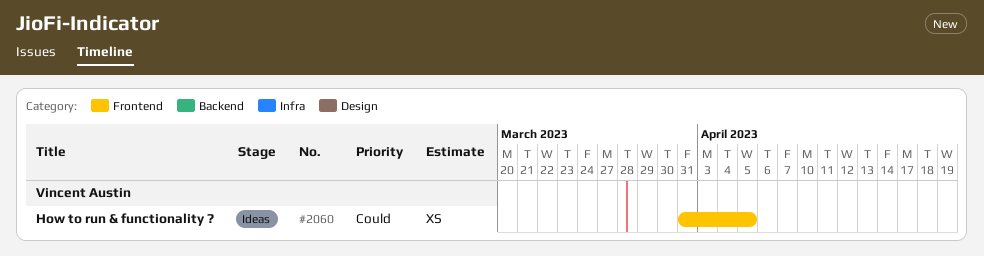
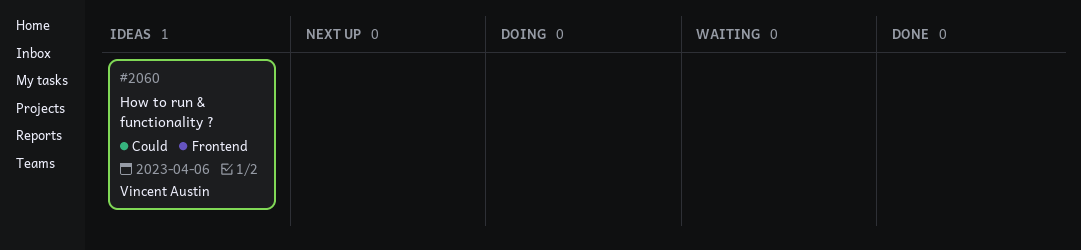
#2060, due: Apr 5 -> Apr 6

